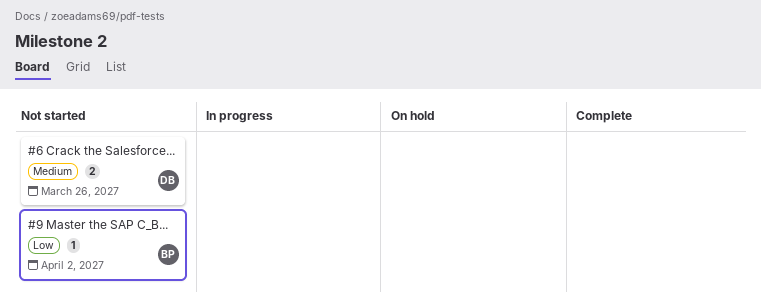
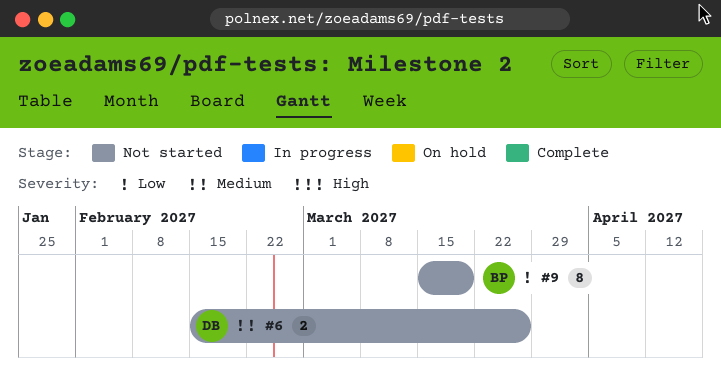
#9, estimate: 1 -> 8
#9, due: Apr 2 -> Mar 19

